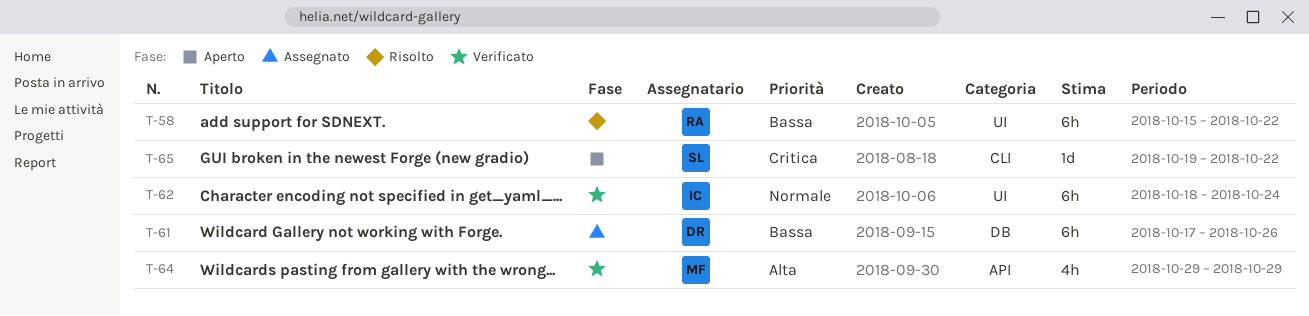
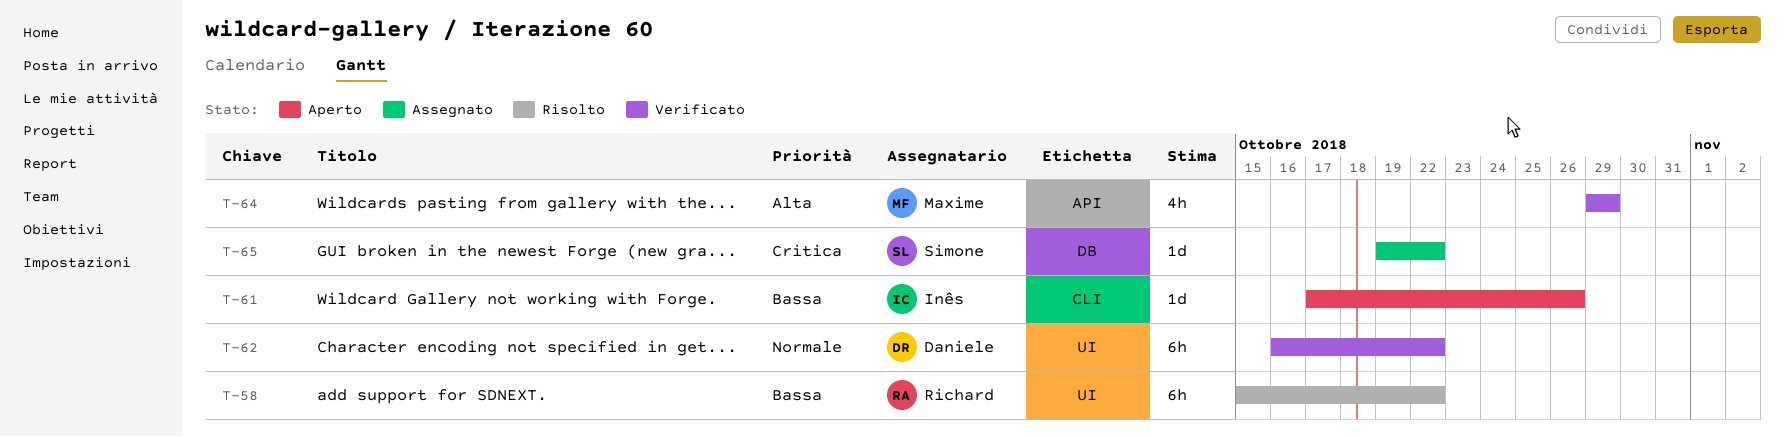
T-61, status: Assegnato -> Aperto
T-61, owner: Daniele -> Inês
T-61, label: DB -> CLI
T-61, estimate: 6h -> 1d
T-62, owner: Inês -> Daniele
T-62, start: Oct 18 -> Oct 16
T-62, due: Oct 24 -> Oct 22
T-65, status: Aperto -> Assegnato
T-65, label: CLI -> DB

